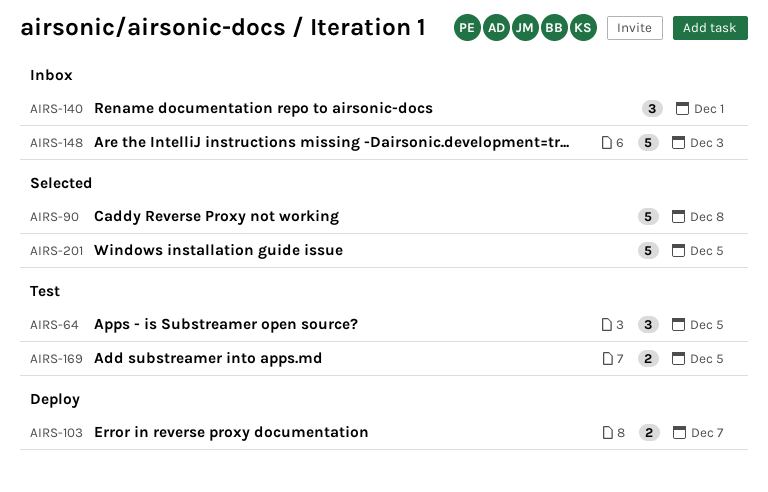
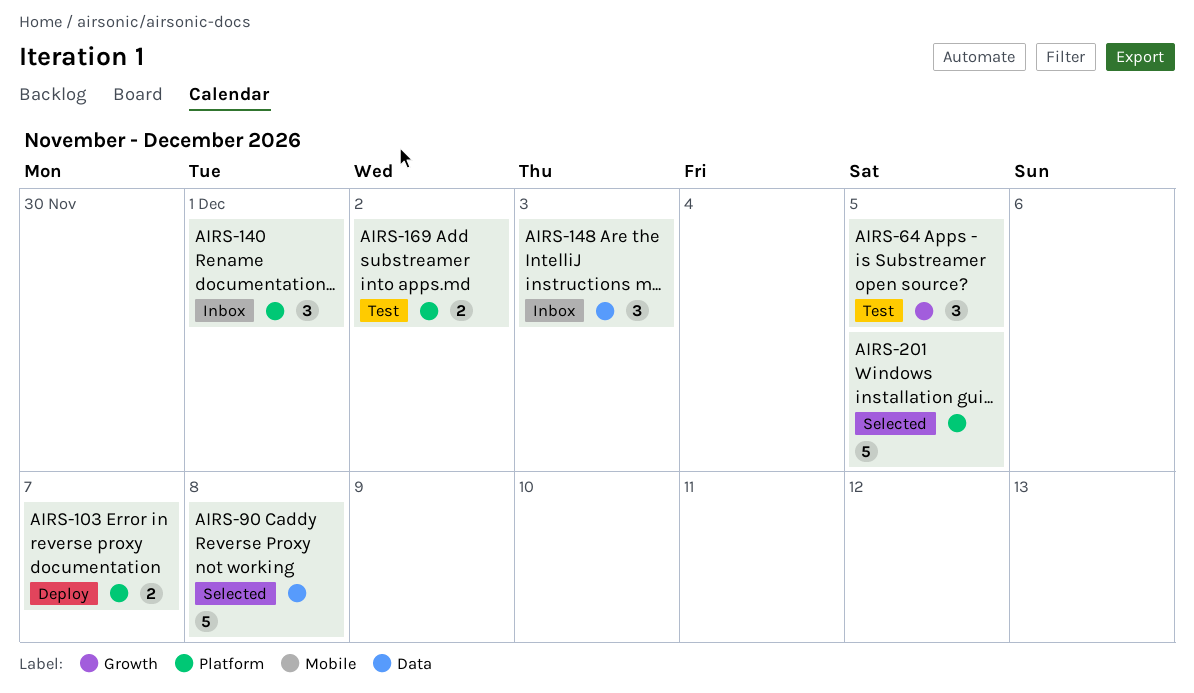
AIRS-148, estimate: 5 -> 3
AIRS-169, due: Dec 5 -> Dec 2

